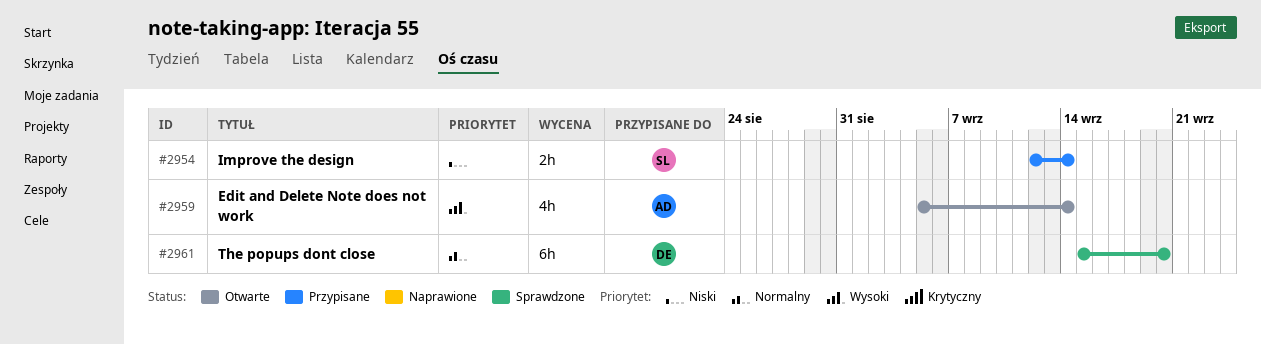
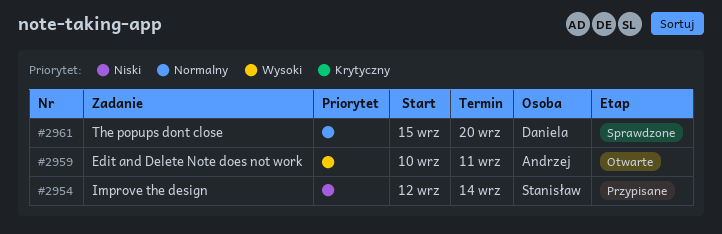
#2959, start: Sep 5 -> Sep 10
#2959, due: Sep 14 -> Sep 11

